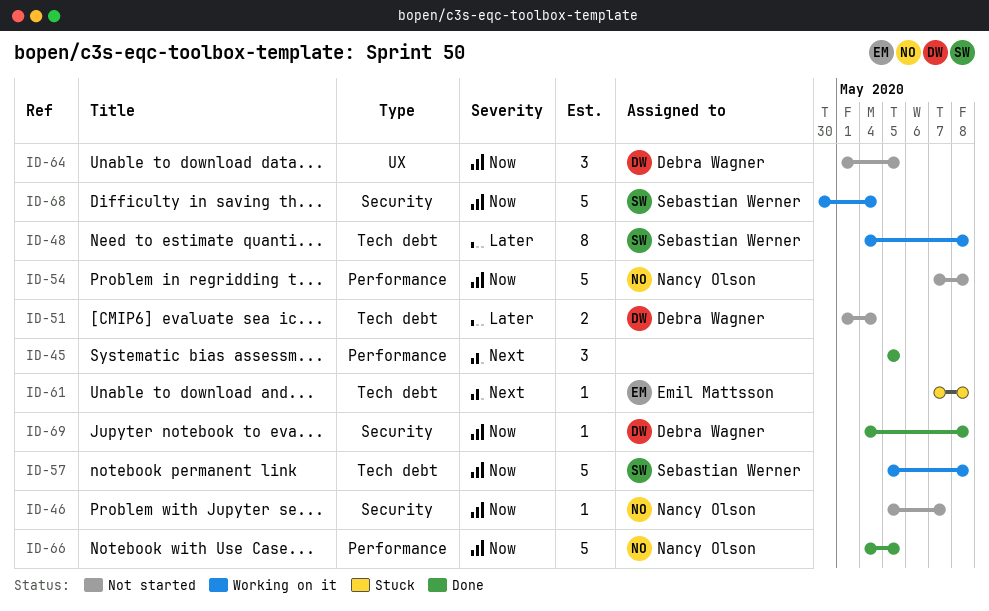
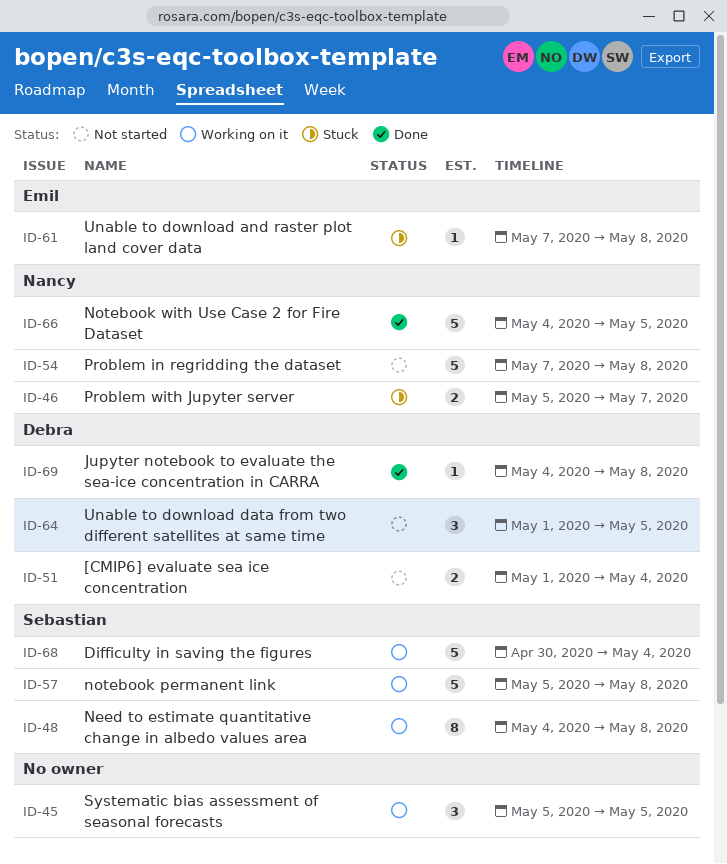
ID-45, status: Done -> Working on it
ID-46, status: Not started -> Stuck
ID-46, estimate: 1 -> 2

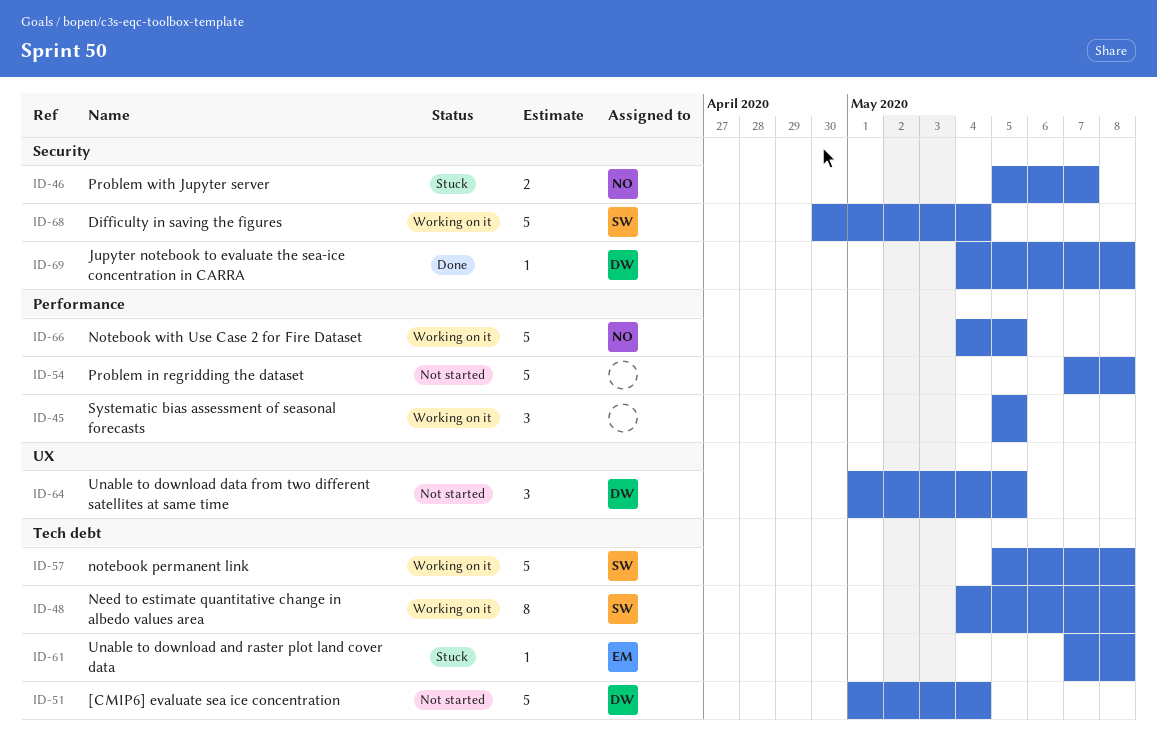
ID-51, estimate: 2 -> 5
ID-54, owner: Nancy -> none
ID-66, status: Done -> Working on it

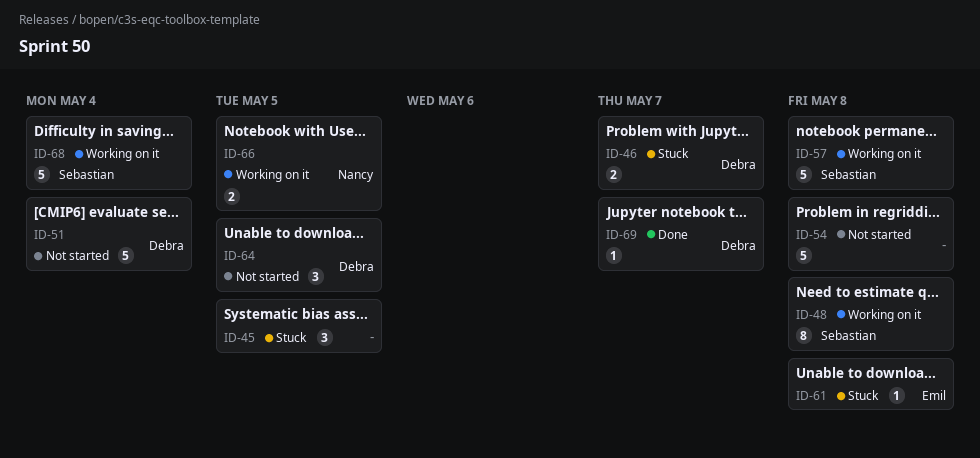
ID-45, status: Working on it -> Stuck
ID-46, owner: Nancy -> Debra
ID-66, estimate: 5 -> 2
ID-69, due: May 8 -> May 7

